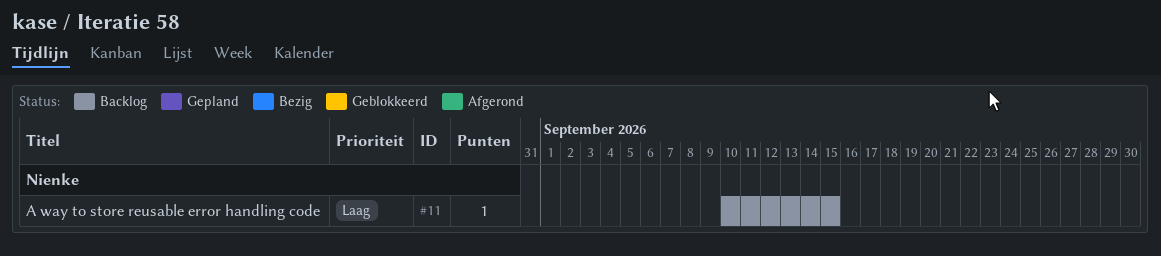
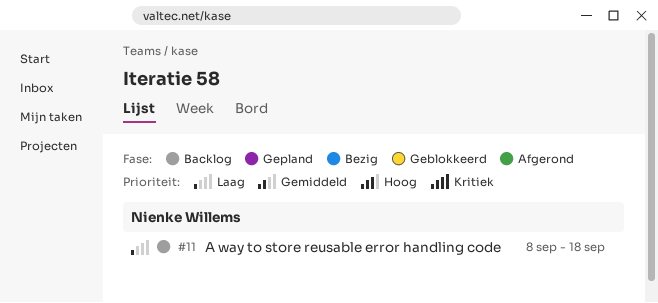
#11, start: Sep 10 -> Sep 8
#11, due: Sep 15 -> Sep 18

